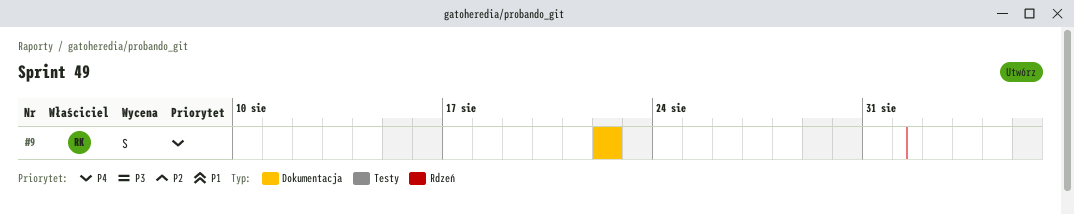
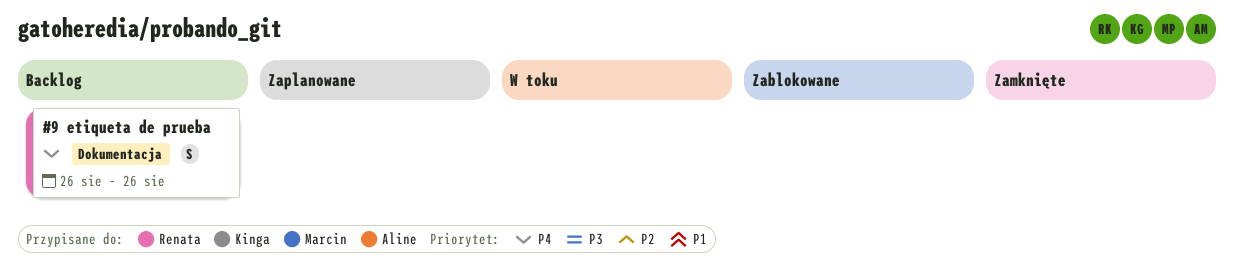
#9, start: Aug 22 -> Aug 26
#9, due: Aug 22 -> Aug 26

